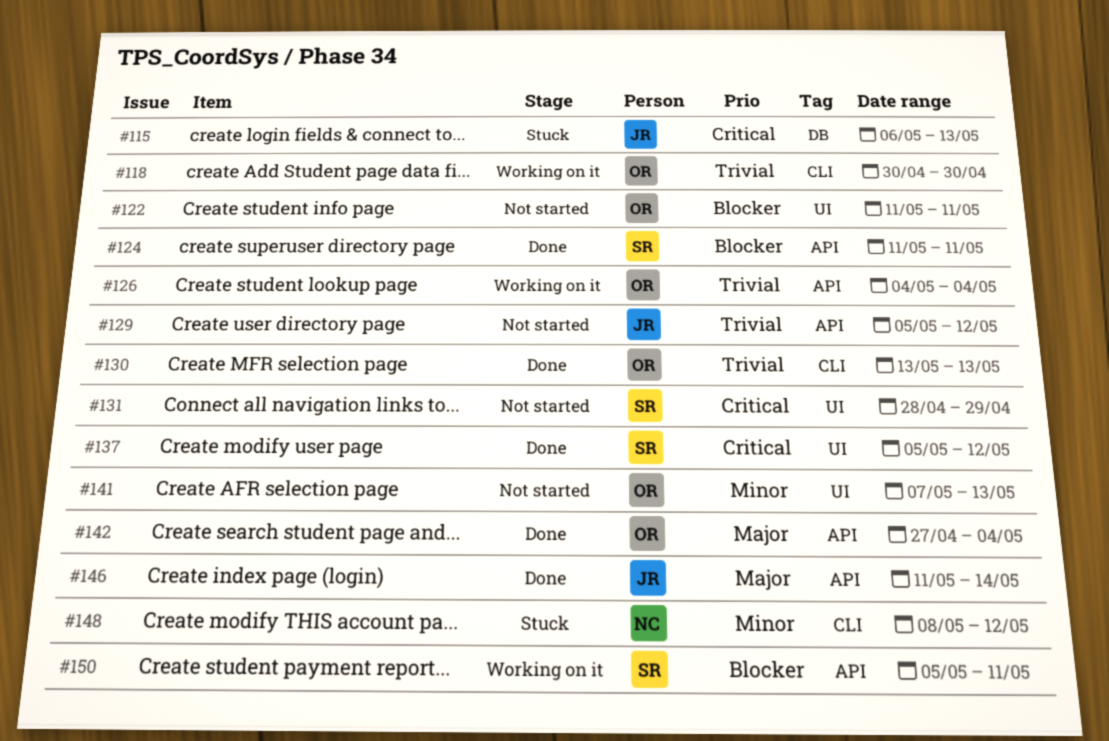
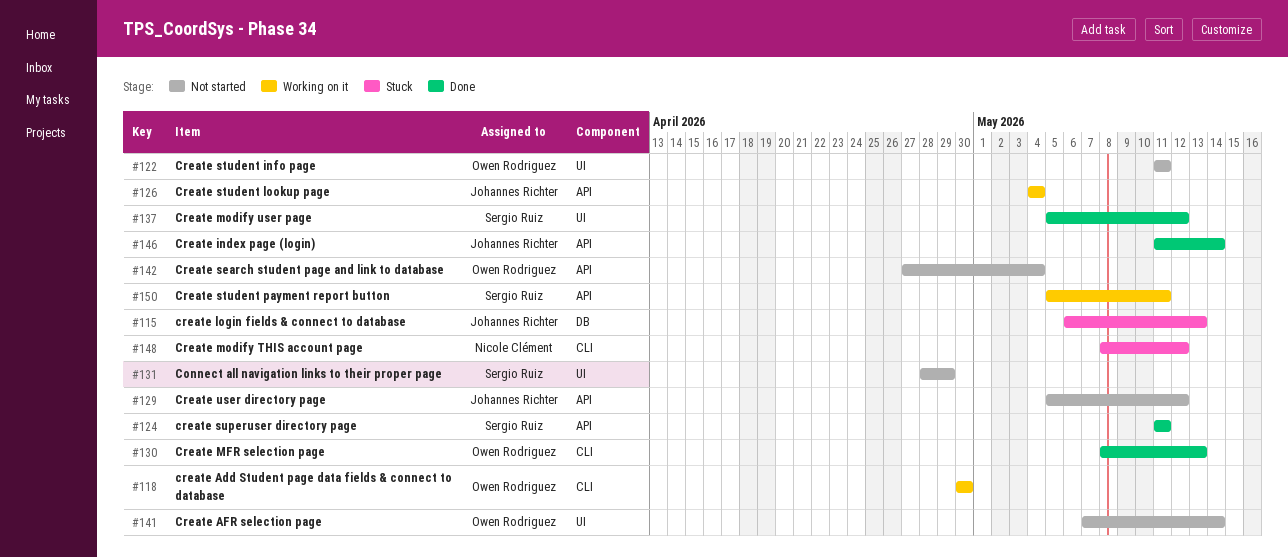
#126, owner: Owen Rodriguez -> Johannes Richter
#130, start: May 13 -> May 8
#141, due: May 13 -> May 14
#142, status: Done -> Not started

